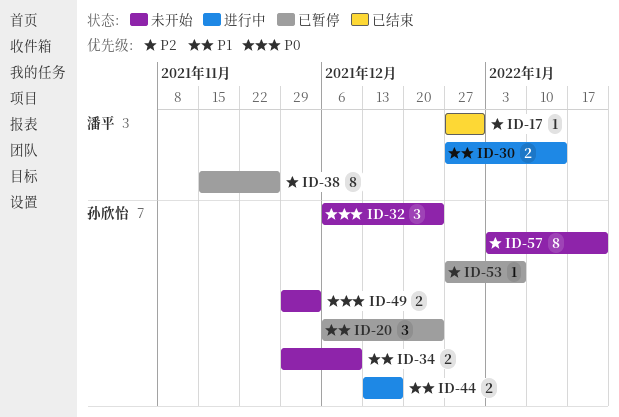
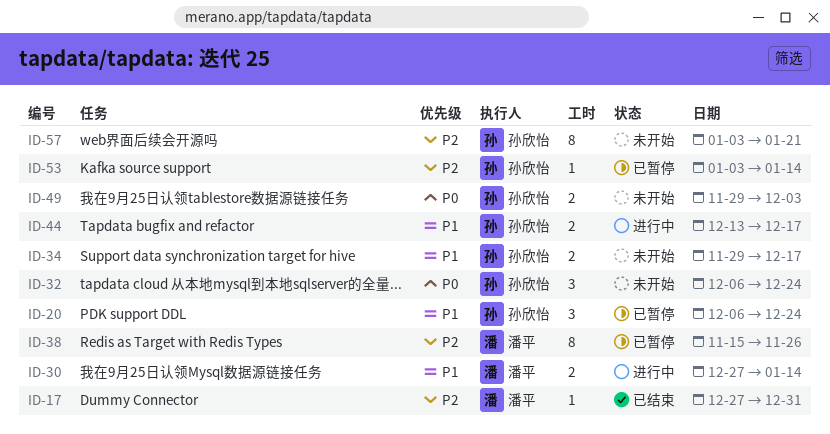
ID-34, due: Dec 10 -> Dec 17
ID-53, start: Dec 27 -> Jan 3
ID-53, due: Jan 7 -> Jan 14

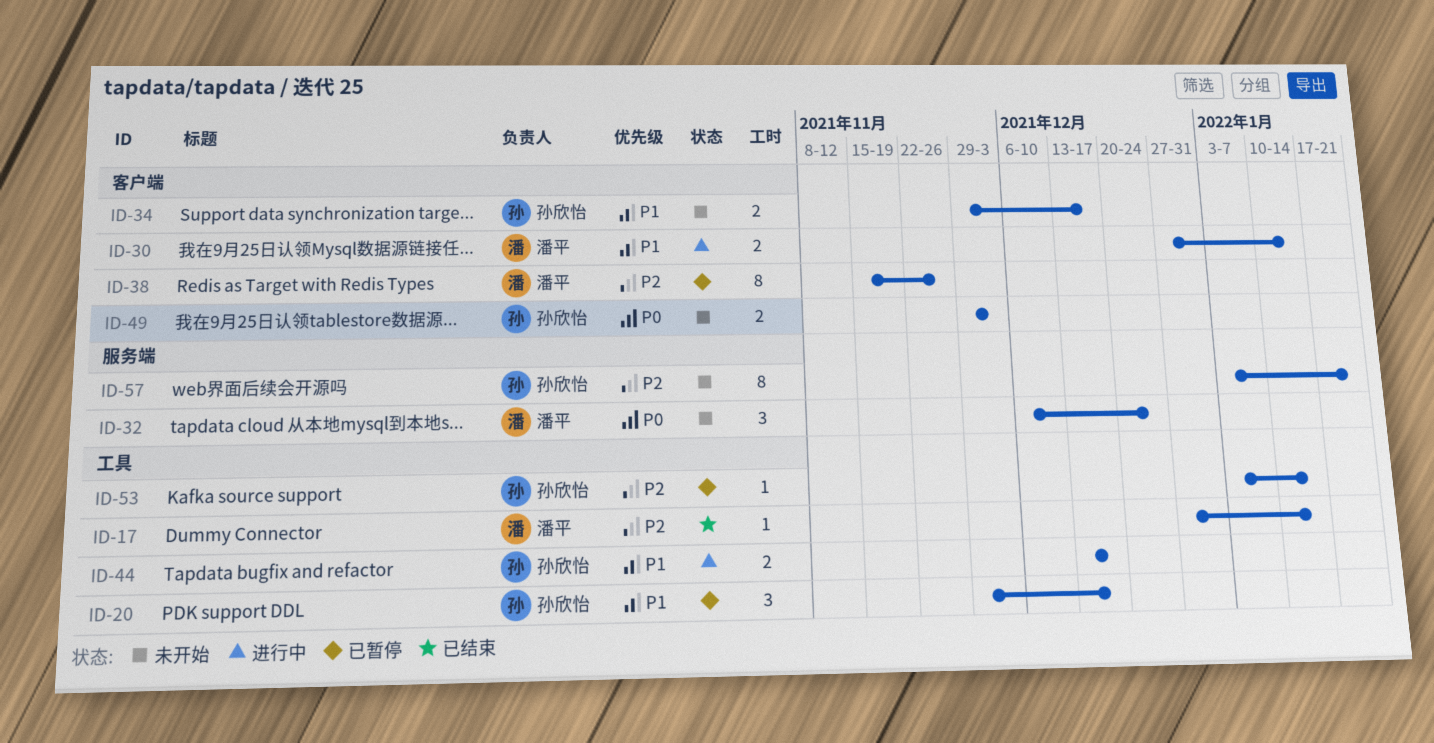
ID-17, due: Dec 31 -> Jan 14
ID-20, start: Dec 6 -> Nov 29
ID-20, due: Dec 24 -> Dec 17
ID-32, owner: 孙欣怡 -> 潘平

